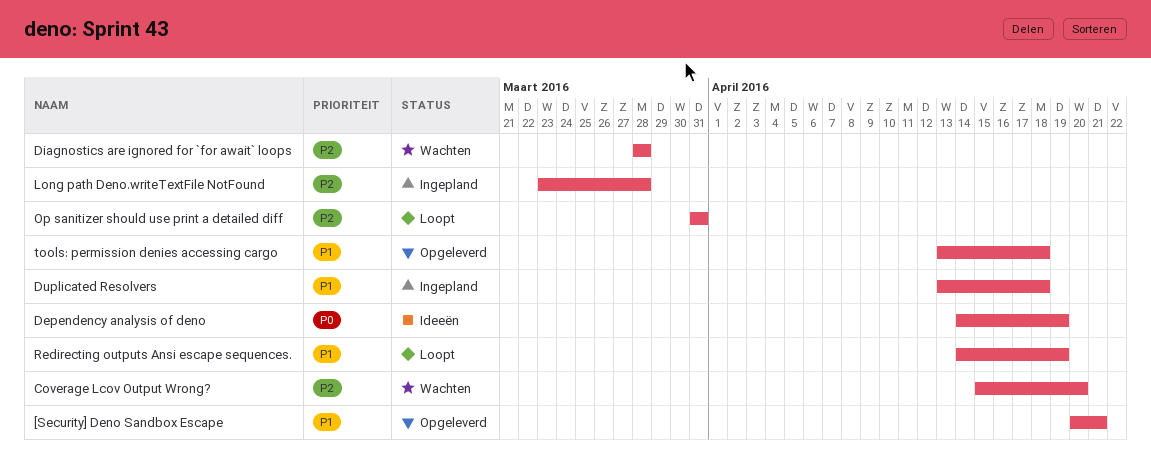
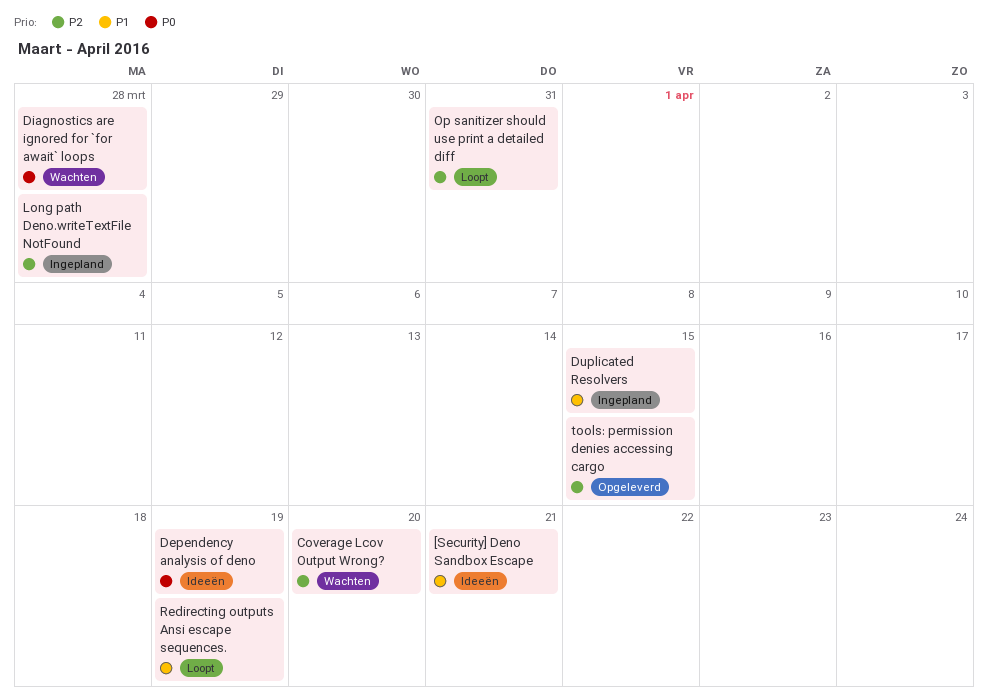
[Security] Deno Sandbox Escape, status: Opgeleverd -> Ideeën
Diagnostics are ignored for `for await` loops, priority: P2 -> P0
Duplicated Resolvers, due: Apr 18 -> Apr 15
tools: permission denies accessing cargo, priority: P1 -> P2
tools: permission denies accessing cargo, due: Apr 18 -> Apr 15

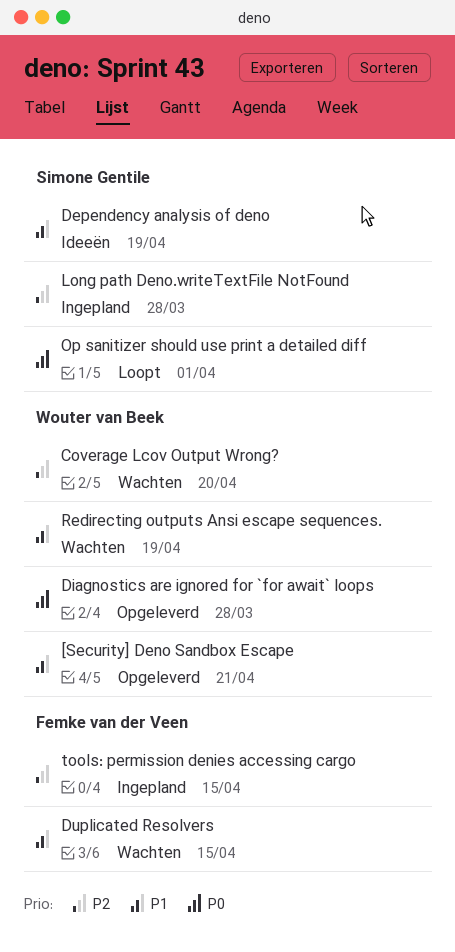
[Security] Deno Sandbox Escape, status: Ideeën -> Opgeleverd
Dependency analysis of deno, priority: P0 -> P1
Diagnostics are ignored for `for await` loops, status: Wachten -> Opgeleverd
Duplicated Resolvers, status: Ingepland -> Wachten
Op sanitizer should use print a detailed diff, priority: P2 -> P0
Op sanitizer should use print a detailed diff, due: Mar 31 -> Apr 1
Redirecting outputs Ansi escape sequences., status: Loopt -> Wachten
tools: permission denies accessing cargo, status: Opgeleverd -> Ingepland

